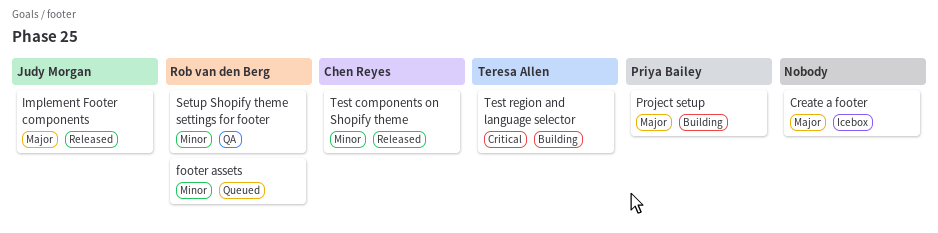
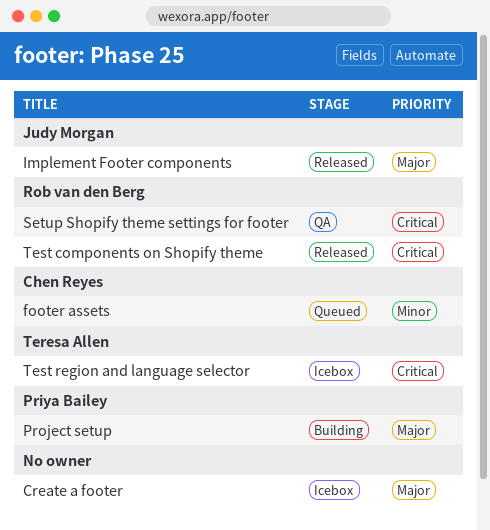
footer assets, owner: Rob van den Berg -> Chen Reyes
Setup Shopify theme settings for footer, priority: Minor -> Critical
Test components on Shopify theme, owner: Chen Reyes -> Rob van den Berg
Test components on Shopify theme, priority: Minor -> Critical
Test region and language selector, status: Building -> Icebox

